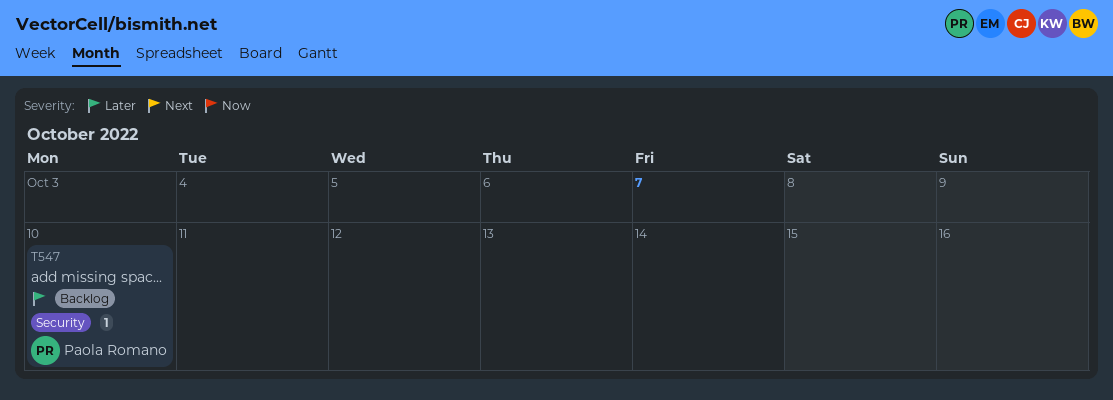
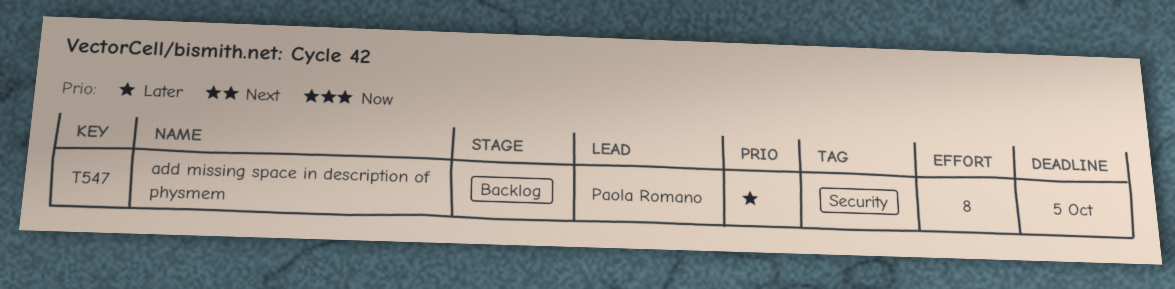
T547, estimate: 1 -> 8
T547, due: Oct 10 -> Oct 5

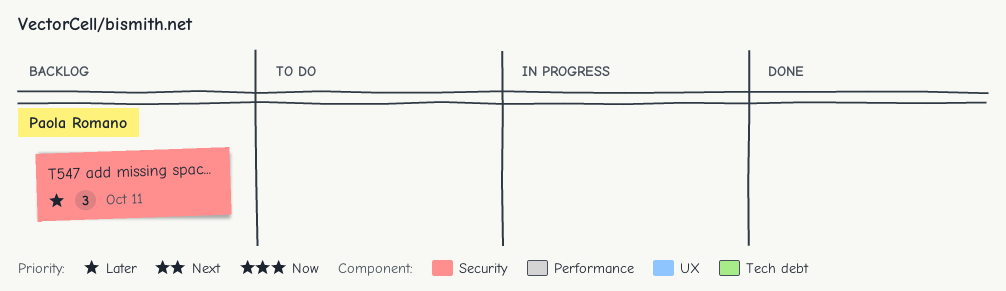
T547, estimate: 8 -> 3
T547, due: Oct 5 -> Oct 11

